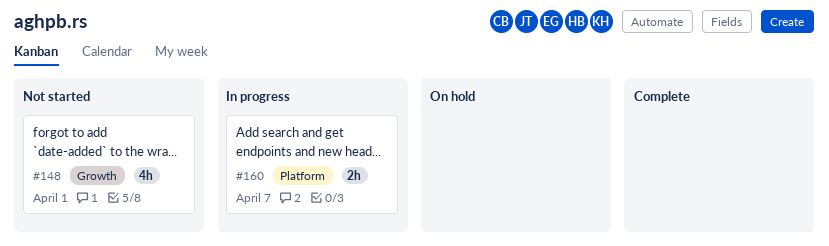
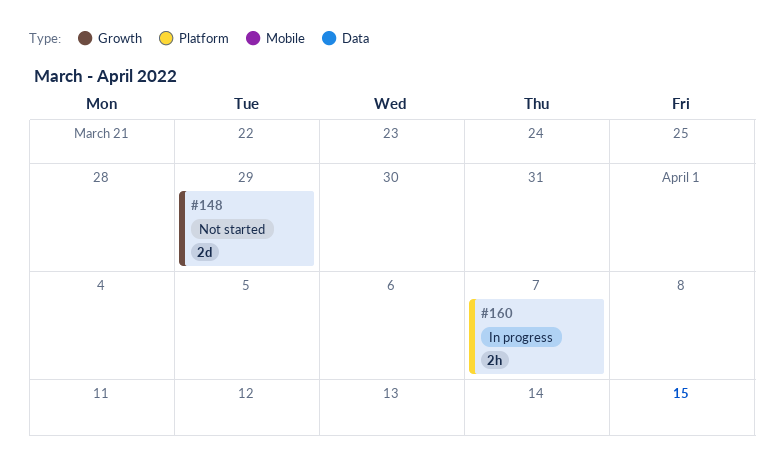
#148, estimate: 4h -> 2d
#148, due: Apr 1 -> Mar 29

